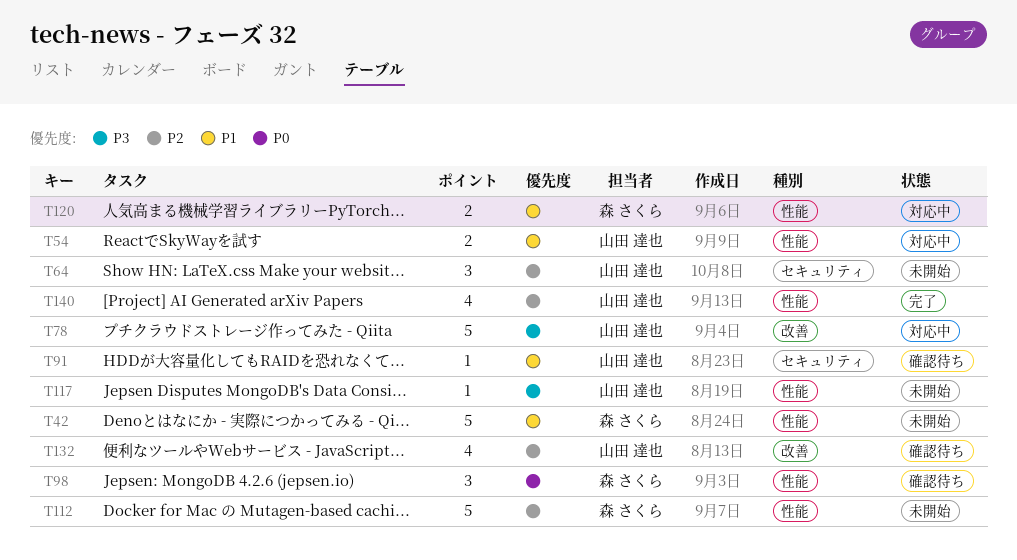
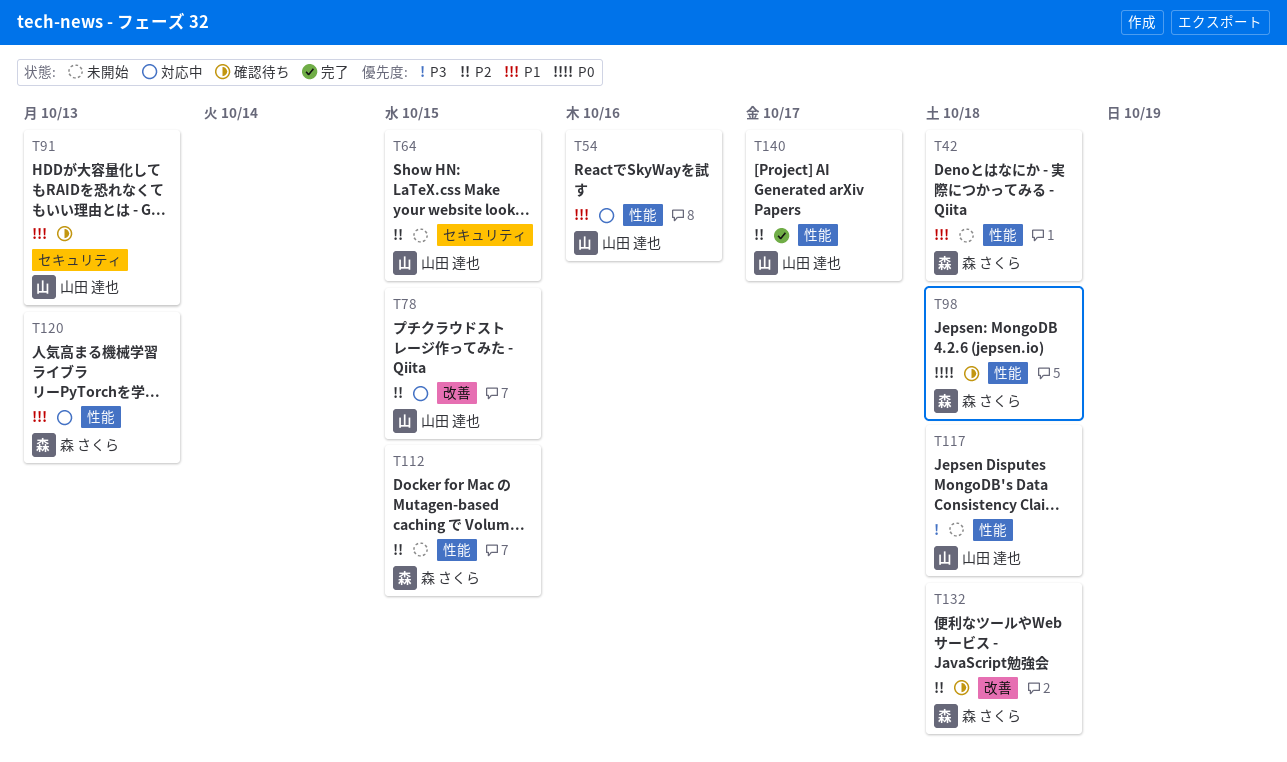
T78, priority: P3 -> P2
T132, owner: 山田 達也 -> 森 さくら

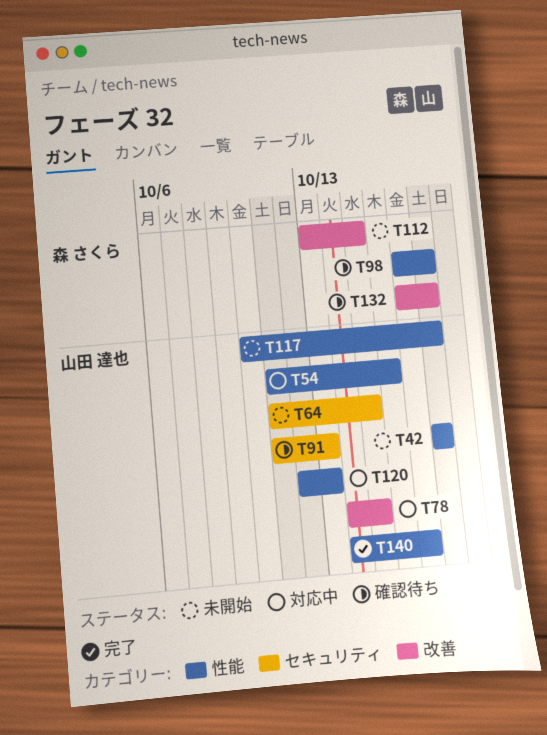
T42, owner: 森 さくら -> 山田 達也
T112, label: 性能 -> 改善
T120, owner: 森 さくら -> 山田 達也

